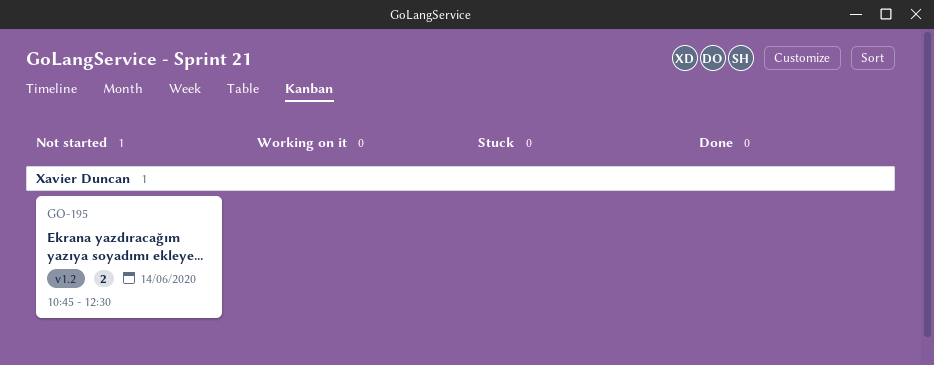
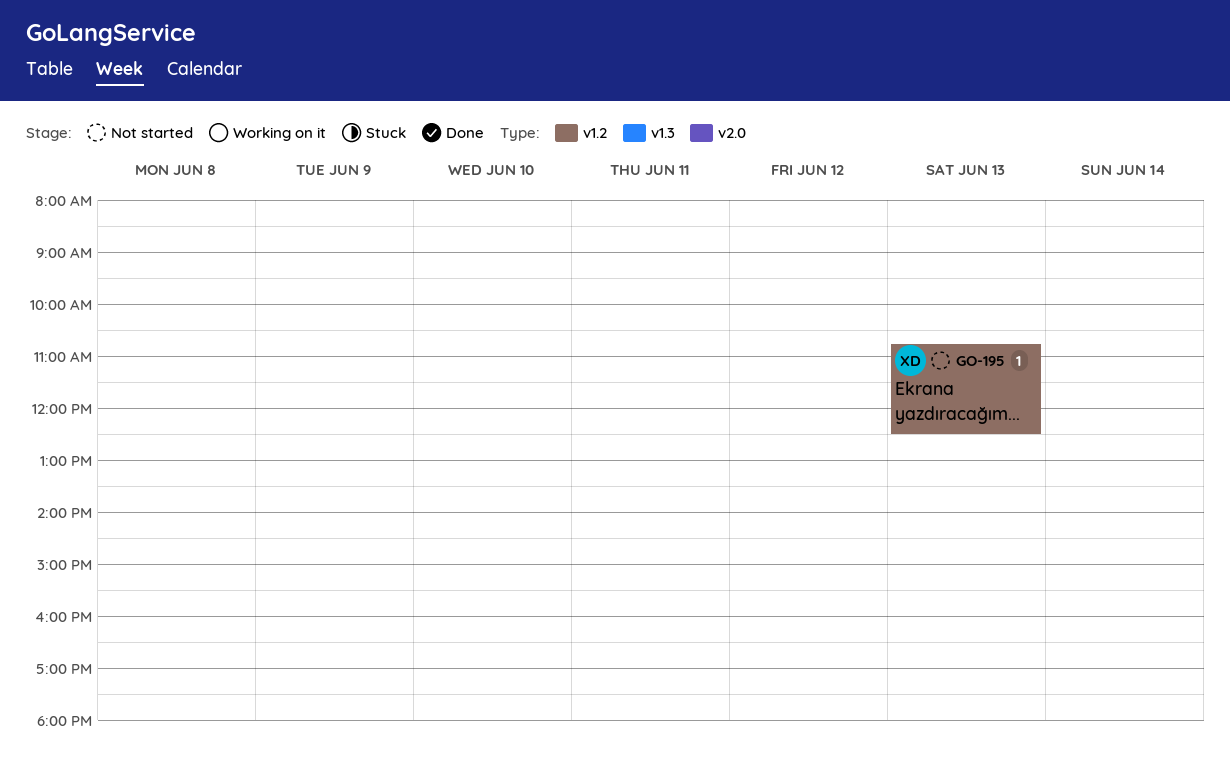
GO-195, estimate: 2 -> 1
GO-195, day: Jun 14 -> Jun 13

